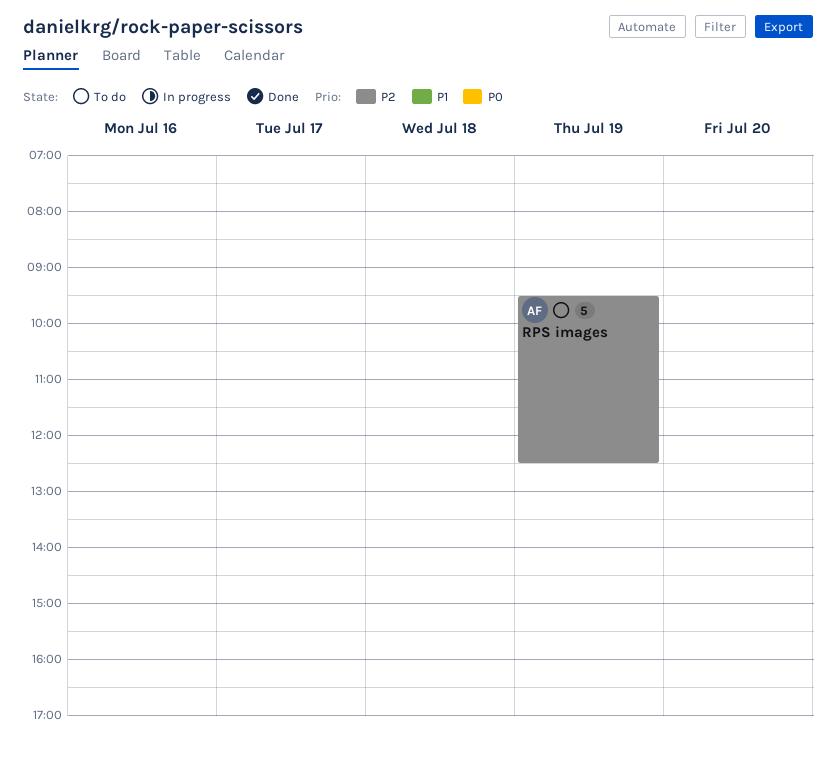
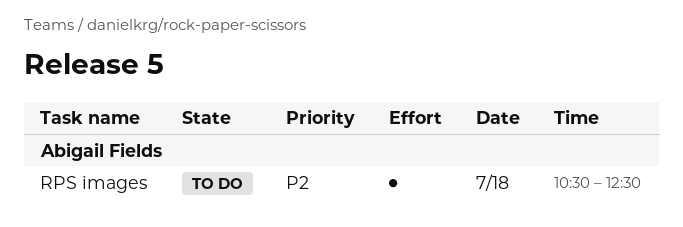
RPS images, estimate: 5 -> 1
RPS images, day: Jul 19 -> Jul 18
RPS images, begins: 09:30 -> 10:30

